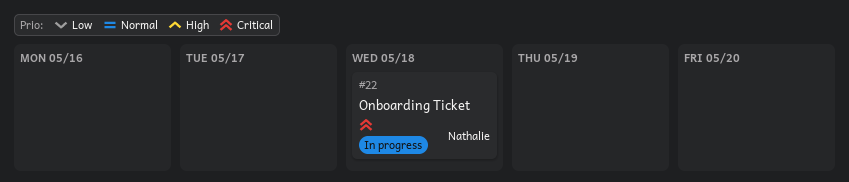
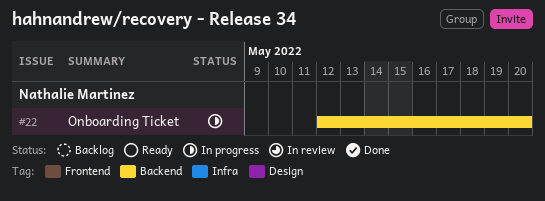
#22, due: May 18 -> May 20

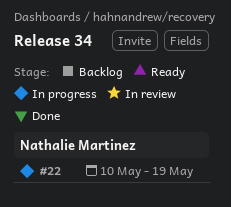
#22, start: May 12 -> May 10
#22, due: May 20 -> May 19

